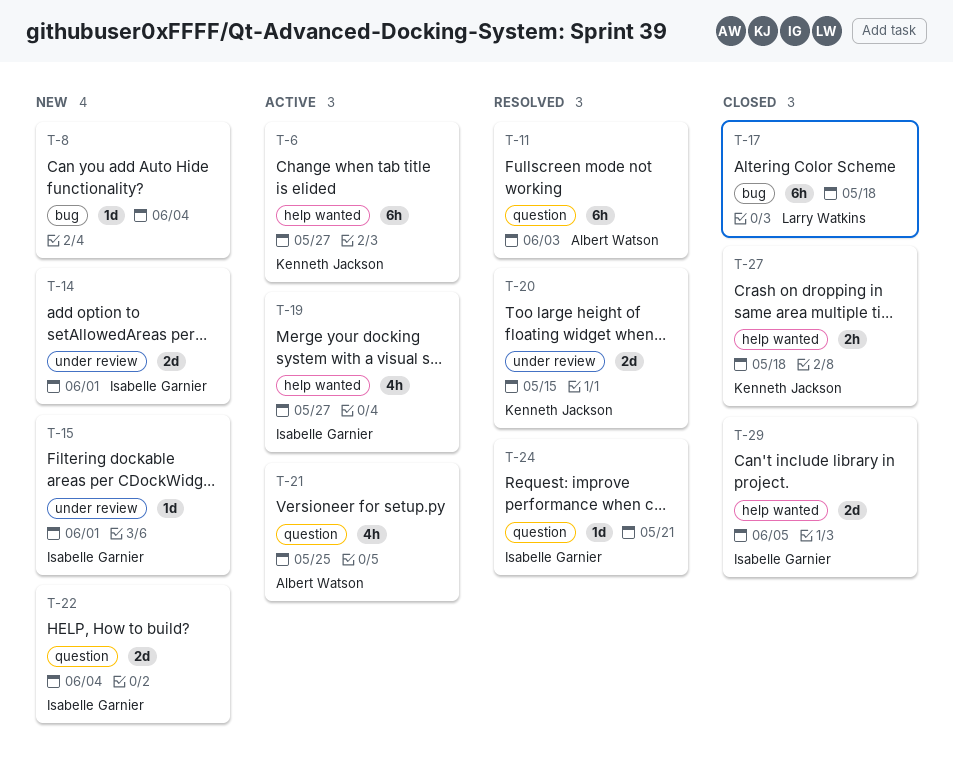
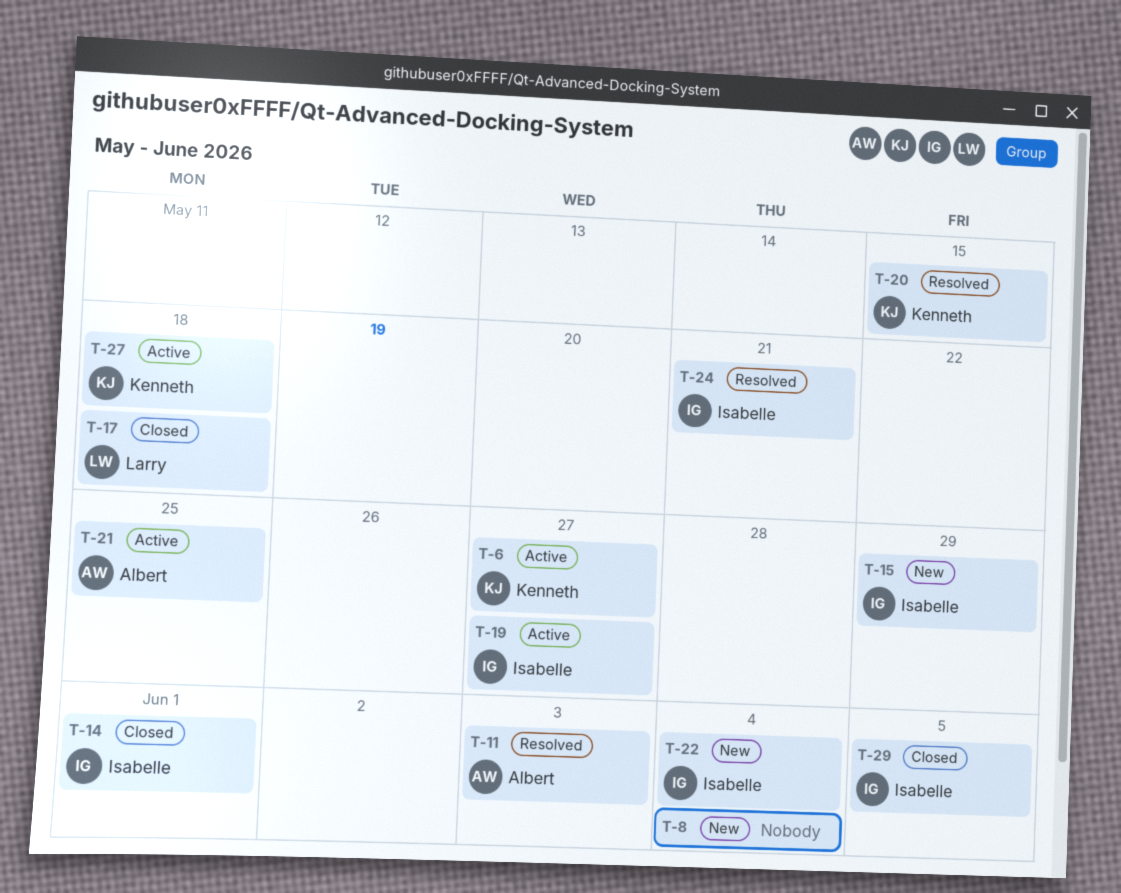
T-14, status: New -> Closed
T-15, due: Jun 1 -> May 29
T-27, status: Closed -> Active

